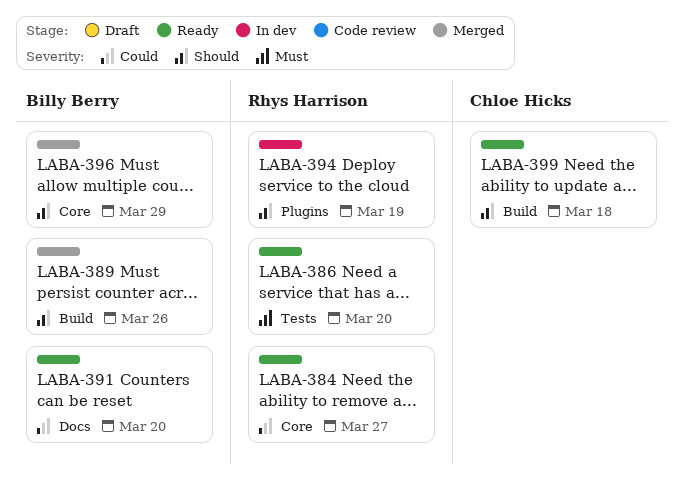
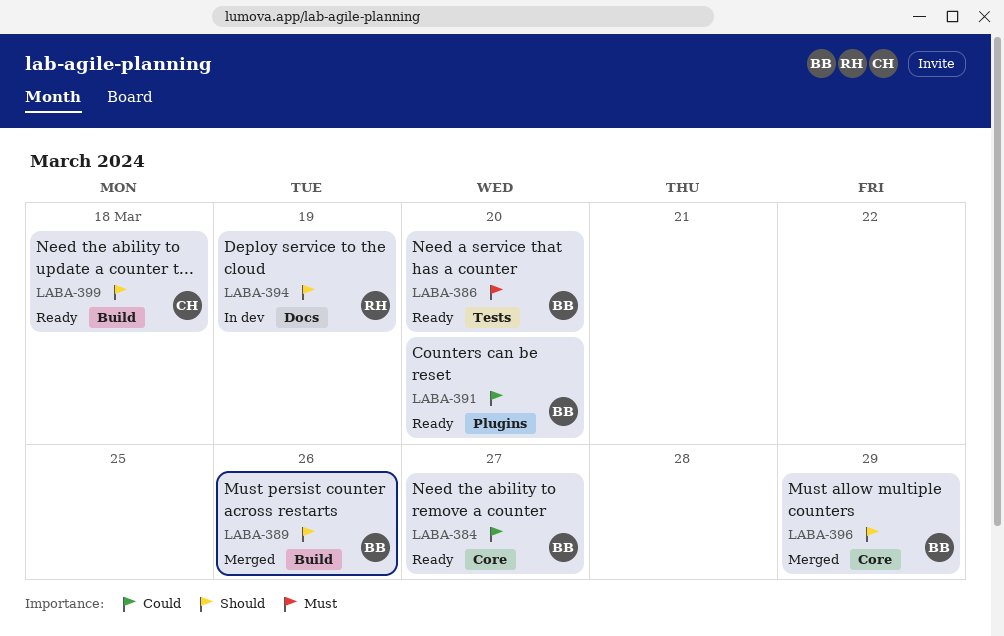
LABA-384, owner: Rhys Harrison -> Billy Berry
LABA-386, owner: Rhys Harrison -> Billy Berry
LABA-391, label: Docs -> Plugins
LABA-394, label: Plugins -> Docs

